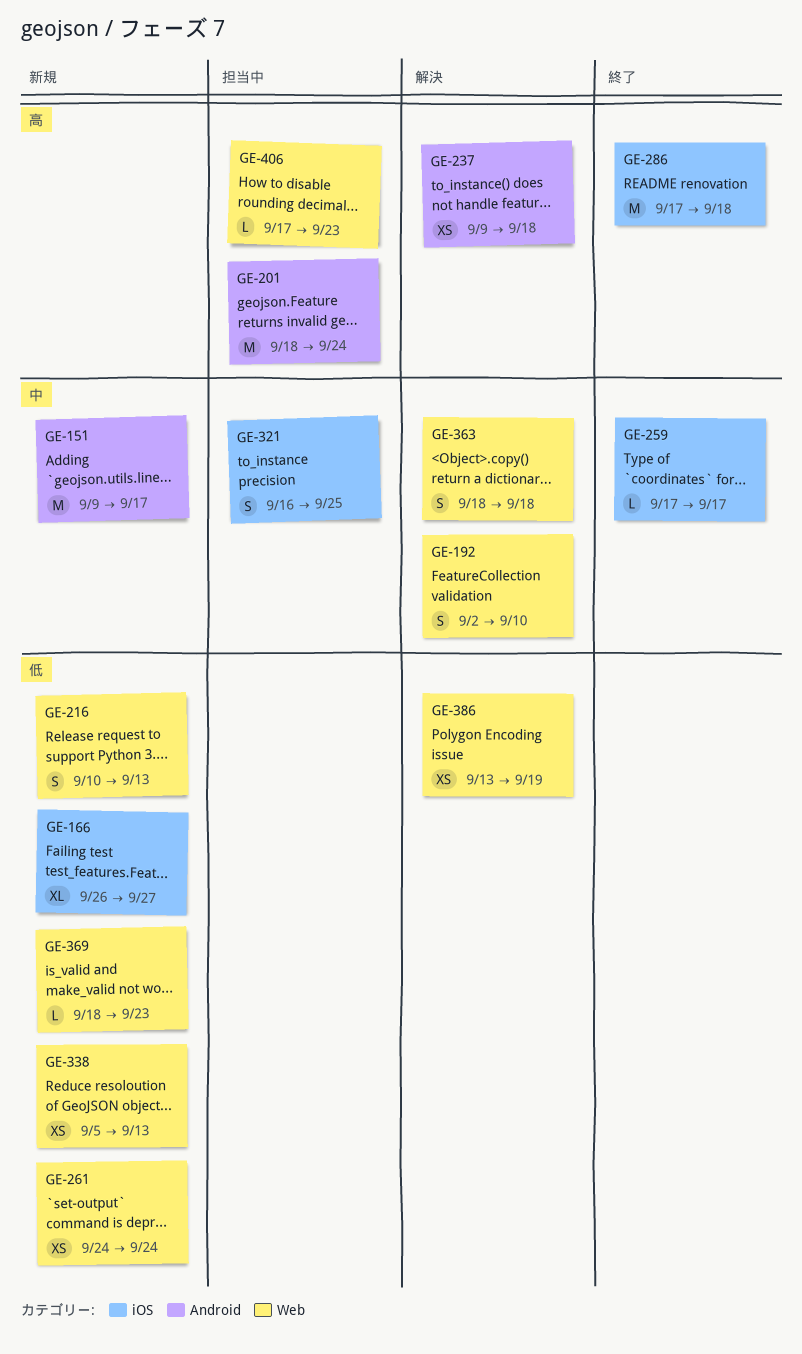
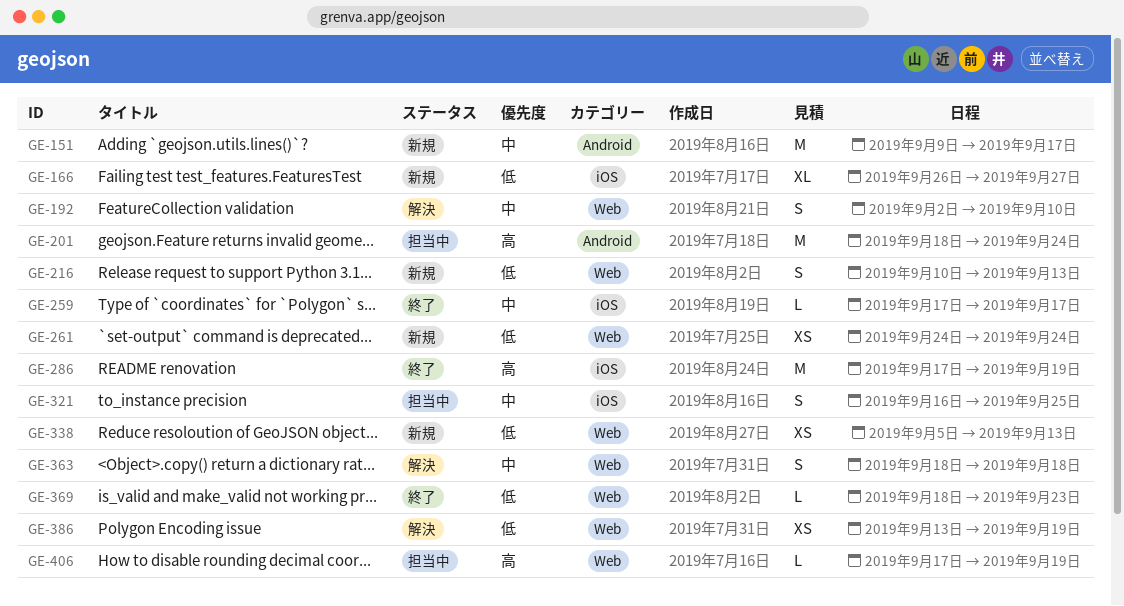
GE-237: present -> none
GE-286, due: Sep 18 -> Sep 19
GE-369, status: 新規 -> 終了
GE-406, due: Sep 23 -> Sep 19

